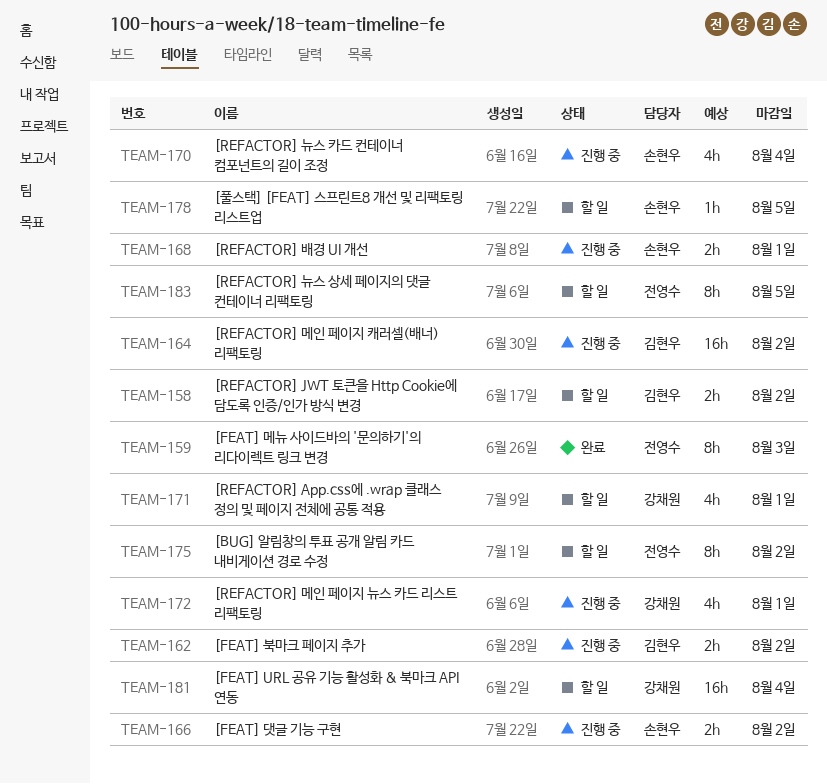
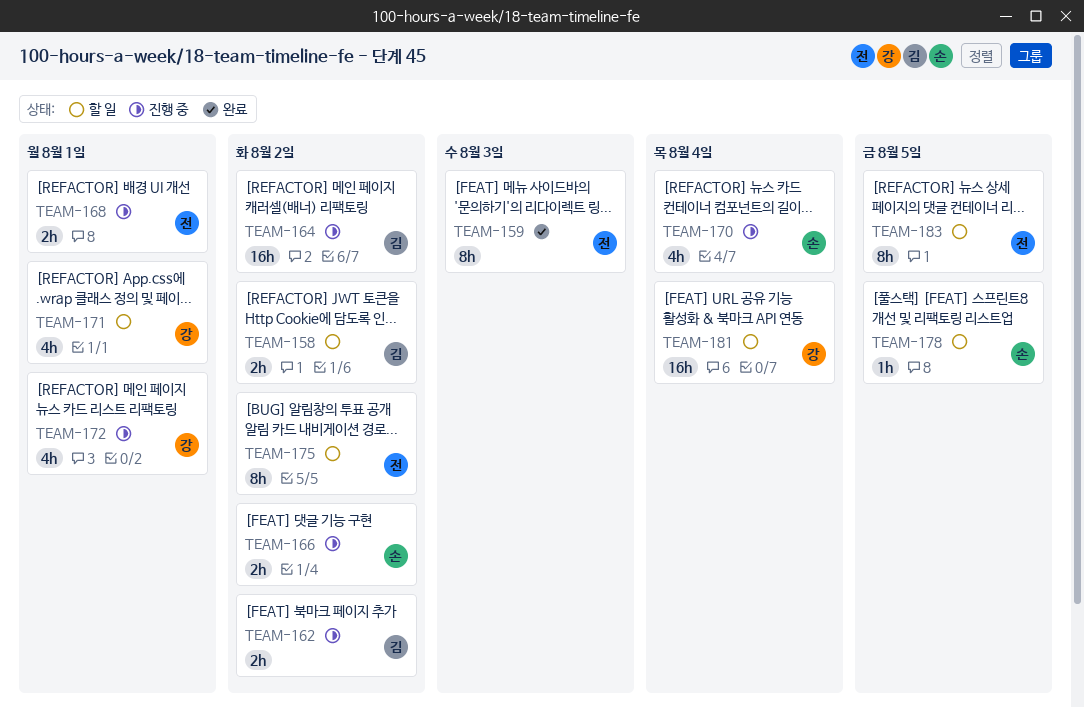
TEAM-168, owner: 손현우 -> 전영수

